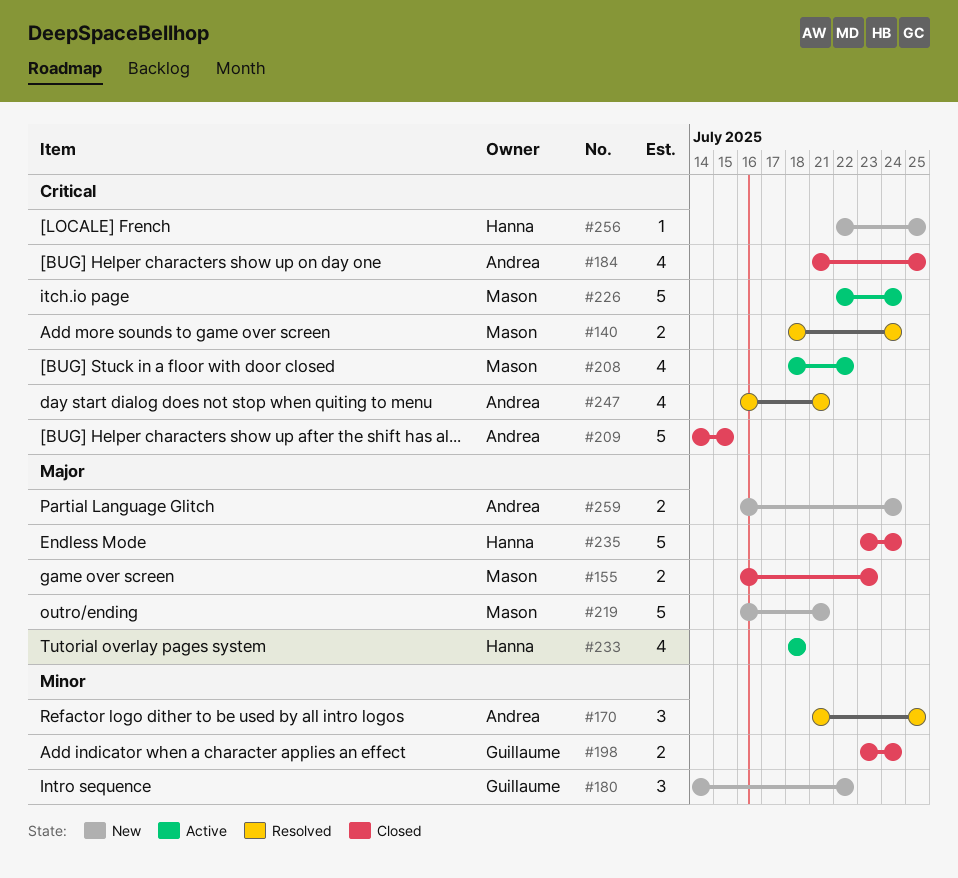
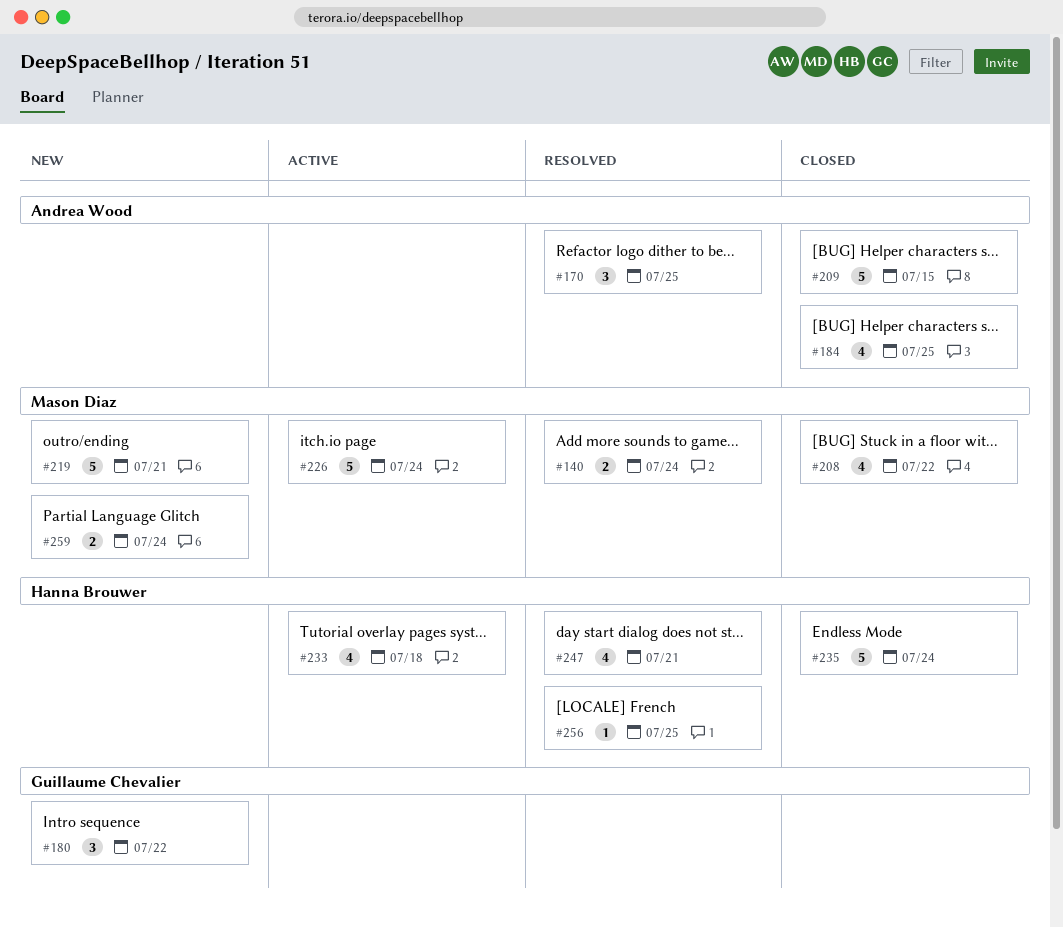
#155: present -> none
#198: present -> none
#208, status: Active -> Closed
#247, owner: Andrea Wood -> Hanna Brouwer
#256, status: New -> Resolved
#259, owner: Andrea Wood -> Mason Diaz

